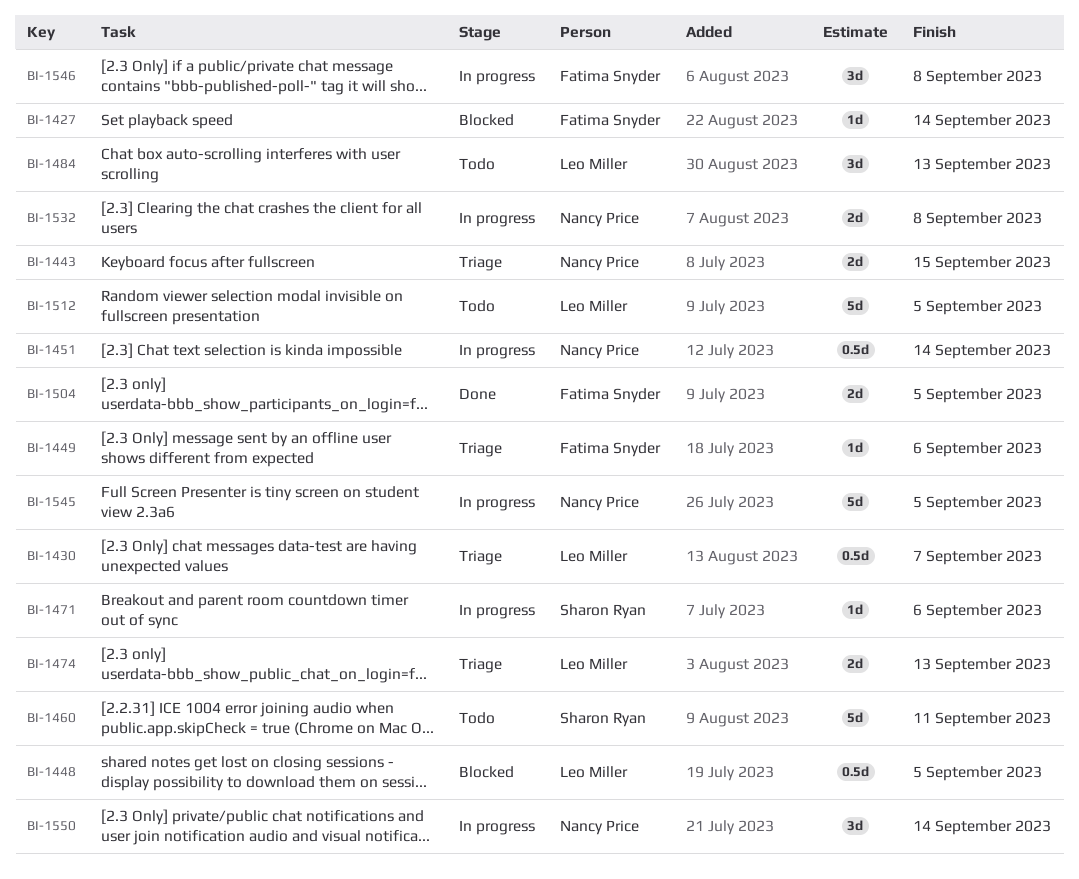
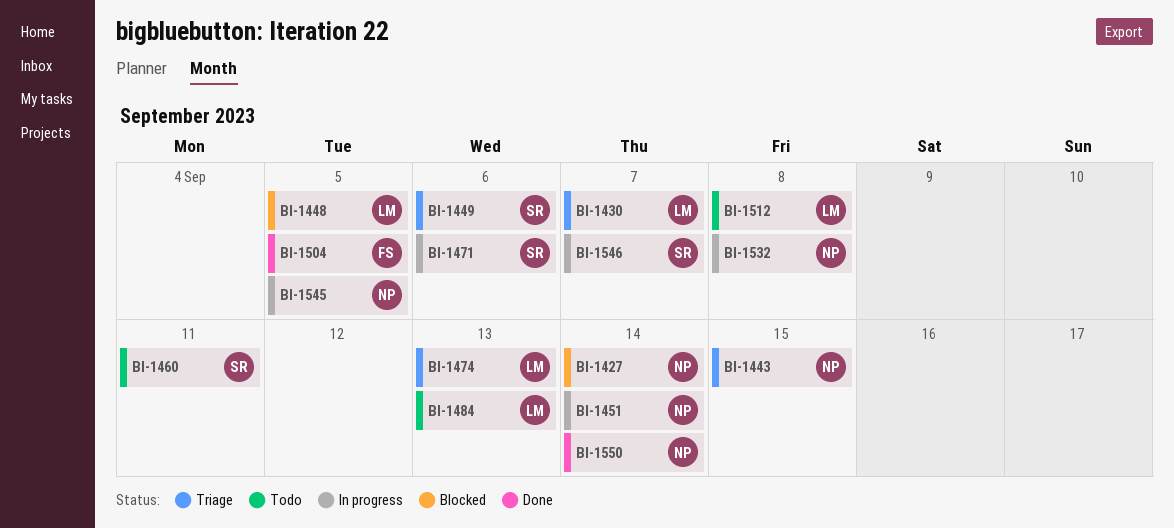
BI-1427, owner: Fatima Snyder -> Nancy Price
BI-1449, owner: Fatima Snyder -> Sharon Ryan
BI-1512, due: Sep 5 -> Sep 8
BI-1546, owner: Fatima Snyder -> Sharon Ryan
BI-1546, due: Sep 8 -> Sep 7
BI-1550, status: In progress -> Done

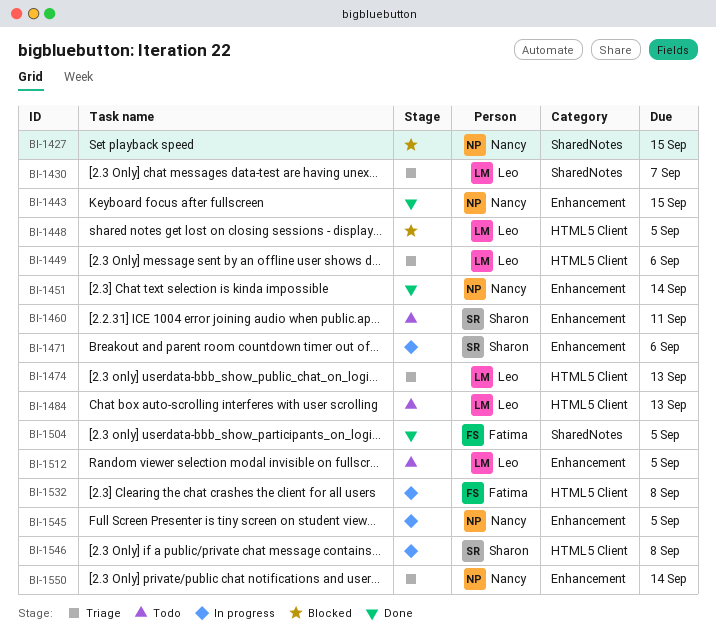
BI-1427, due: Sep 14 -> Sep 15
BI-1443, status: Triage -> Done
BI-1449, owner: Sharon -> Leo
BI-1451, status: In progress -> Done
BI-1512, due: Sep 8 -> Sep 5
BI-1532, owner: Nancy -> Fatima
BI-1546, due: Sep 7 -> Sep 8
BI-1550, status: Done -> Triage

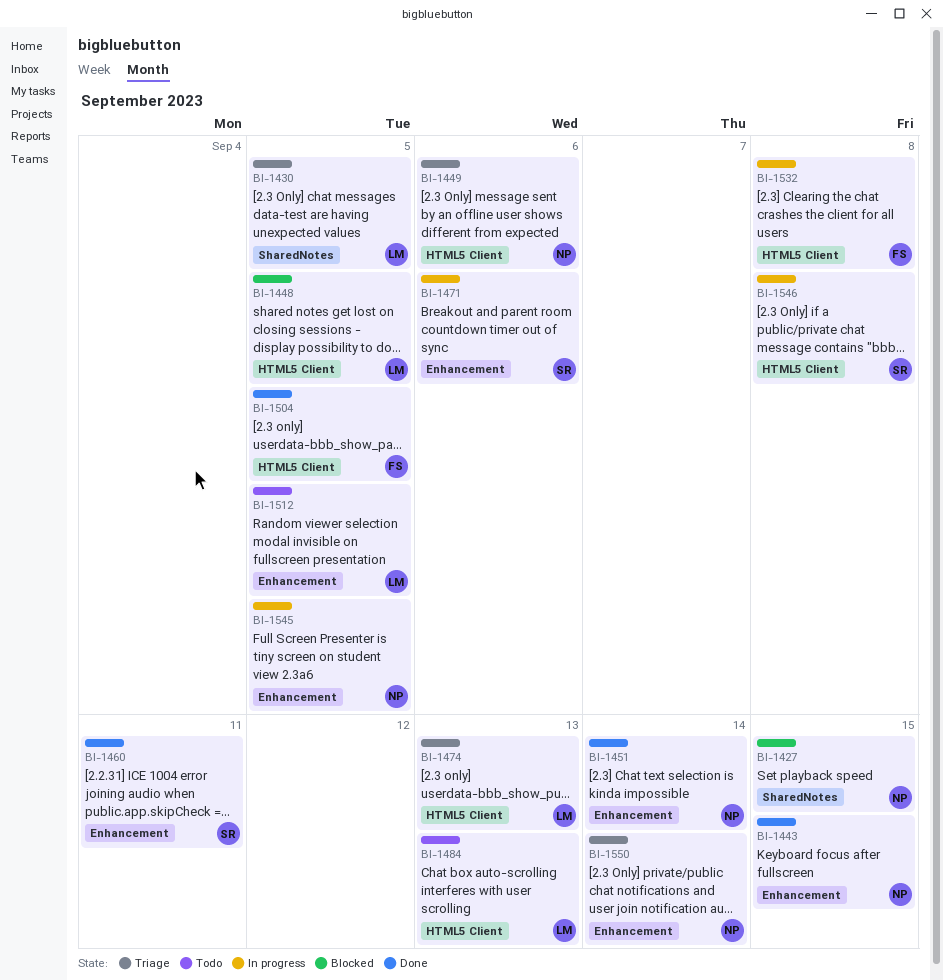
BI-1430, due: Sep 7 -> Sep 5
BI-1449, owner: Leo -> Nancy
BI-1460, status: Todo -> Done
BI-1504, label: SharedNotes -> HTML5 Client

